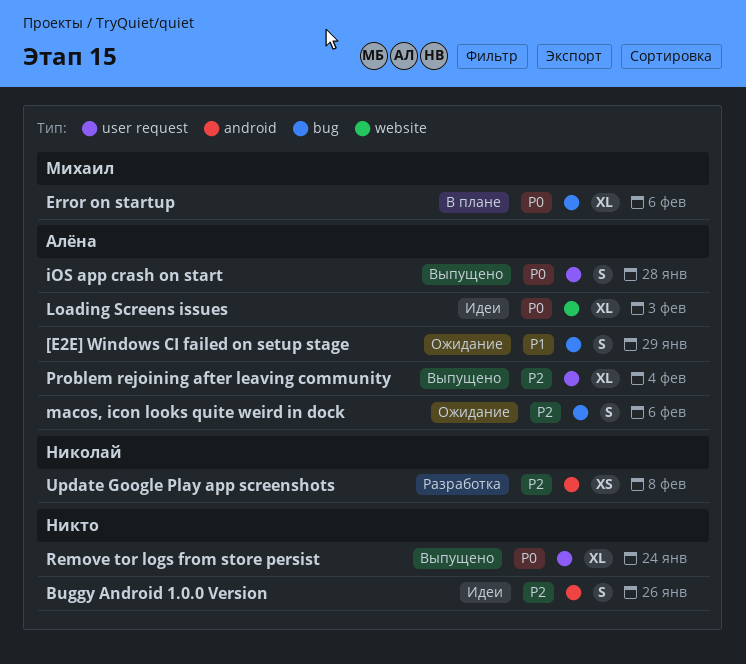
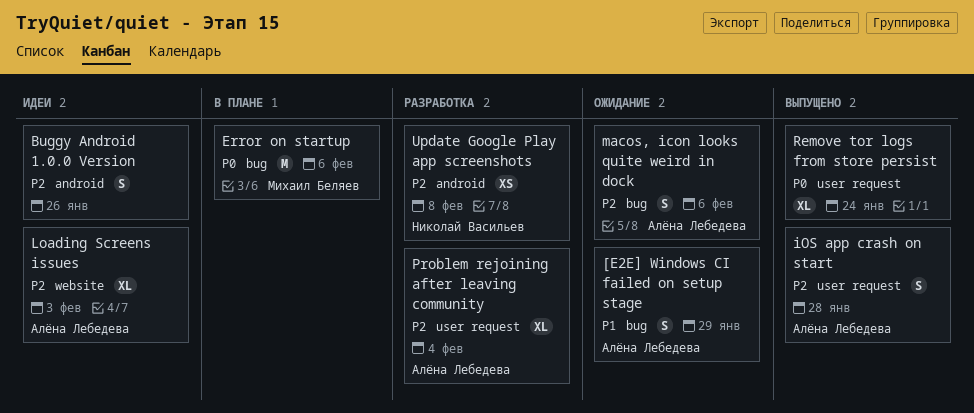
Error on startup, estimate: XL -> M
iOS app crash on start, priority: P0 -> P2
Loading Screens issues, priority: P0 -> P2
Problem rejoining after leaving community, status: Выпущено -> Разработка

